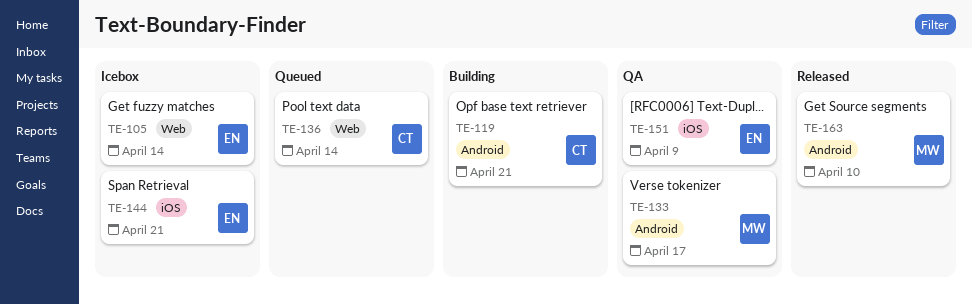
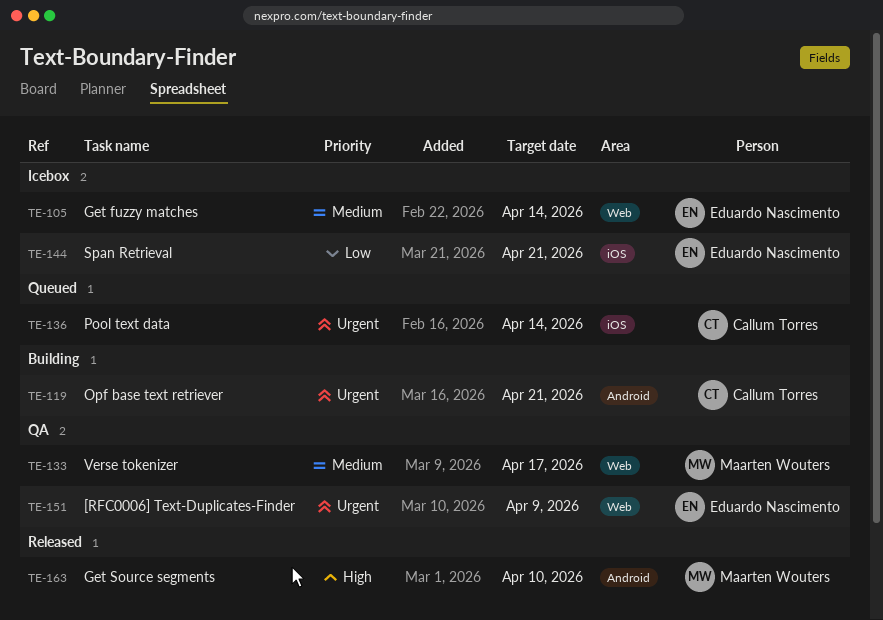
TE-133, label: Android -> Web
TE-136, label: Web -> iOS
TE-151, label: iOS -> Web

